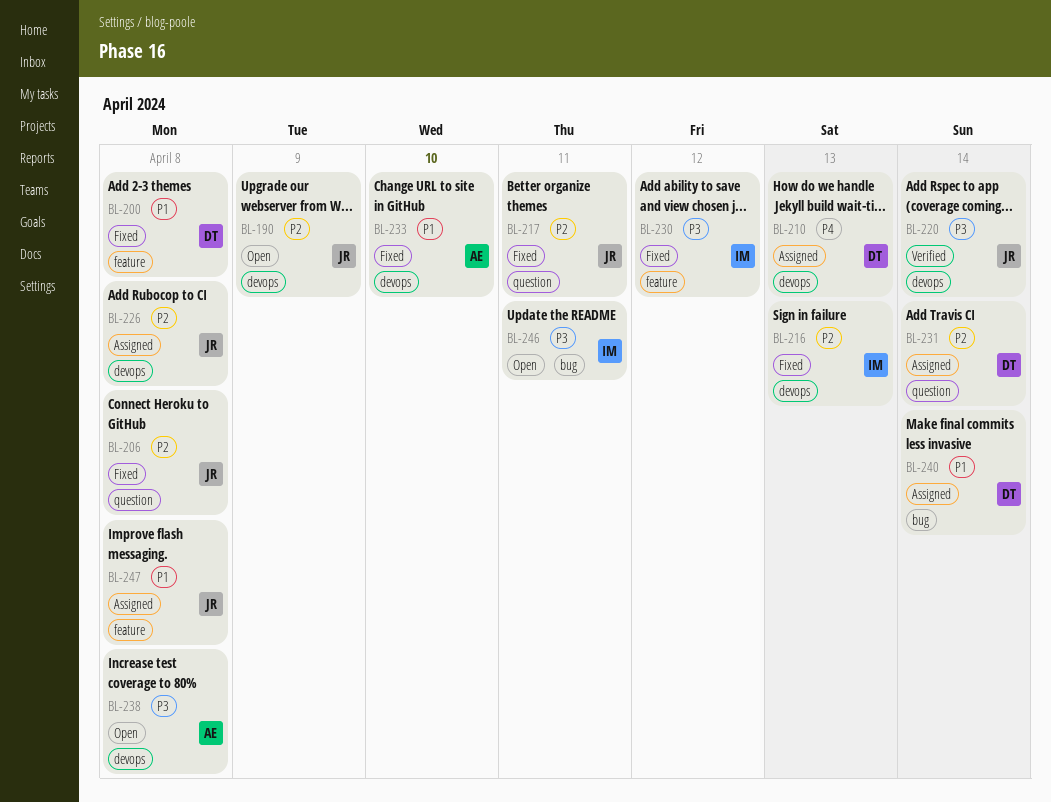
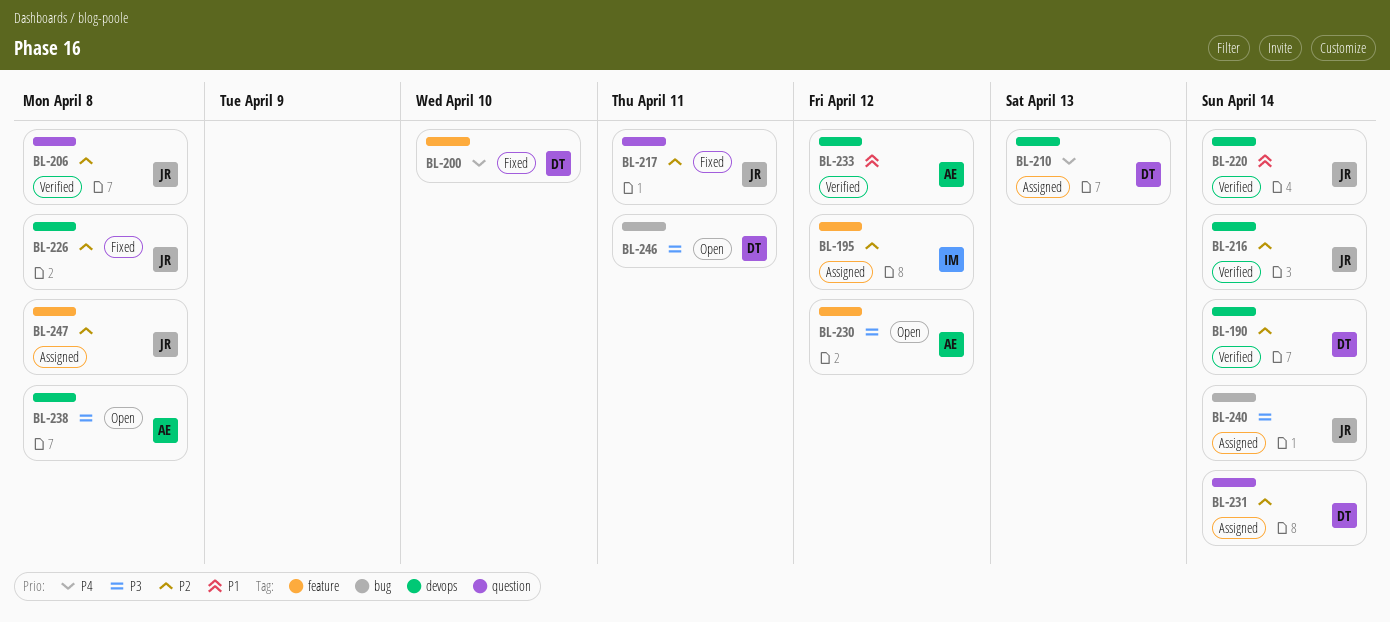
BL-190, status: Open -> Verified
BL-190, owner: JR -> DT
BL-190, due: Apr 9 -> Apr 14
BL-195: none -> present
BL-200, priority: P1 -> P4
BL-200, due: Apr 8 -> Apr 10
BL-206, status: Fixed -> Verified
BL-216, status: Fixed -> Verified
BL-216, owner: IM -> JR
BL-216, due: Apr 13 -> Apr 14
BL-220, priority: P3 -> P1
BL-226, status: Assigned -> Fixed
BL-230, status: Fixed -> Open
BL-230, owner: IM -> AE
BL-233, status: Fixed -> Verified
BL-233, due: Apr 10 -> Apr 12
BL-240, owner: DT -> JR
BL-240, priority: P1 -> P3
BL-246, owner: IM -> DT
BL-247, priority: P1 -> P2

